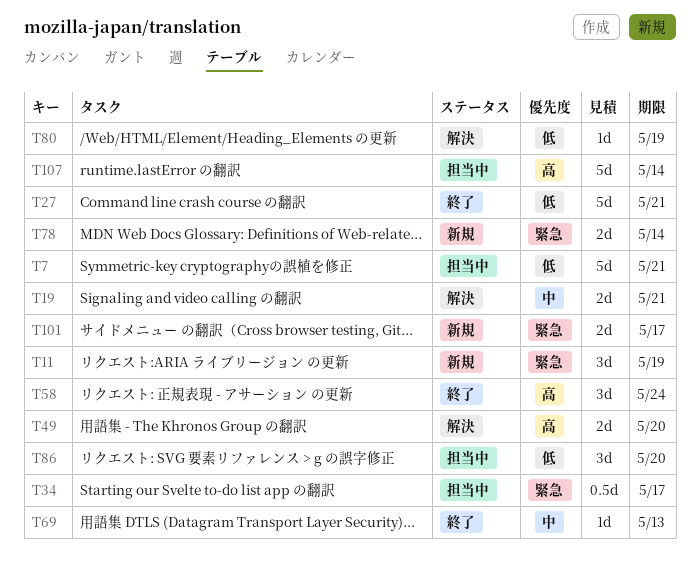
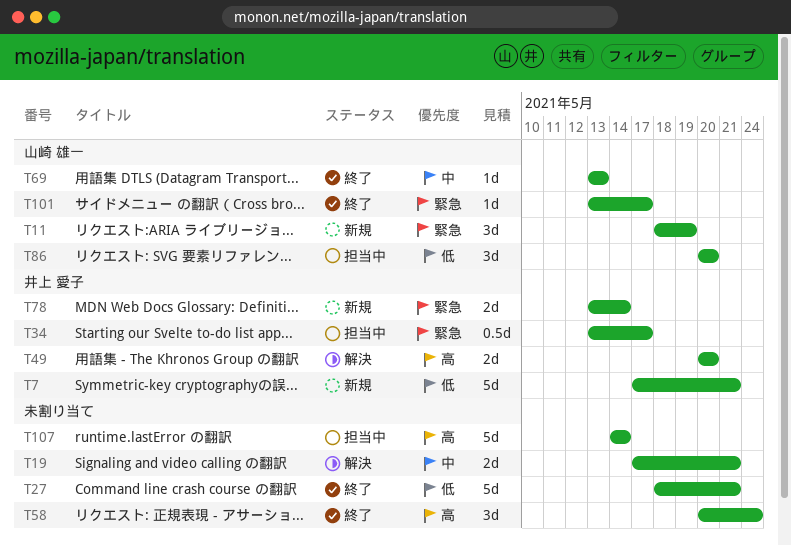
T7, status: 担当中 -> 新規
T80: present -> none
T101, status: 新規 -> 終了
T101, estimate: 2d -> 1d

